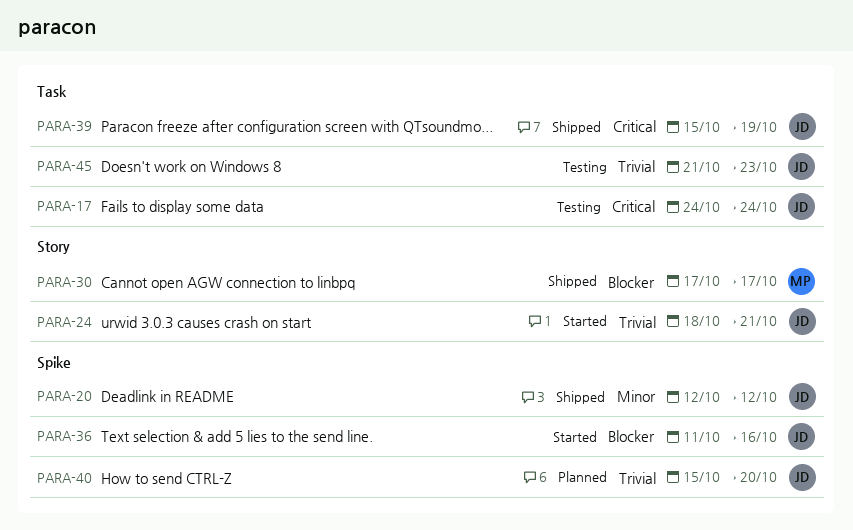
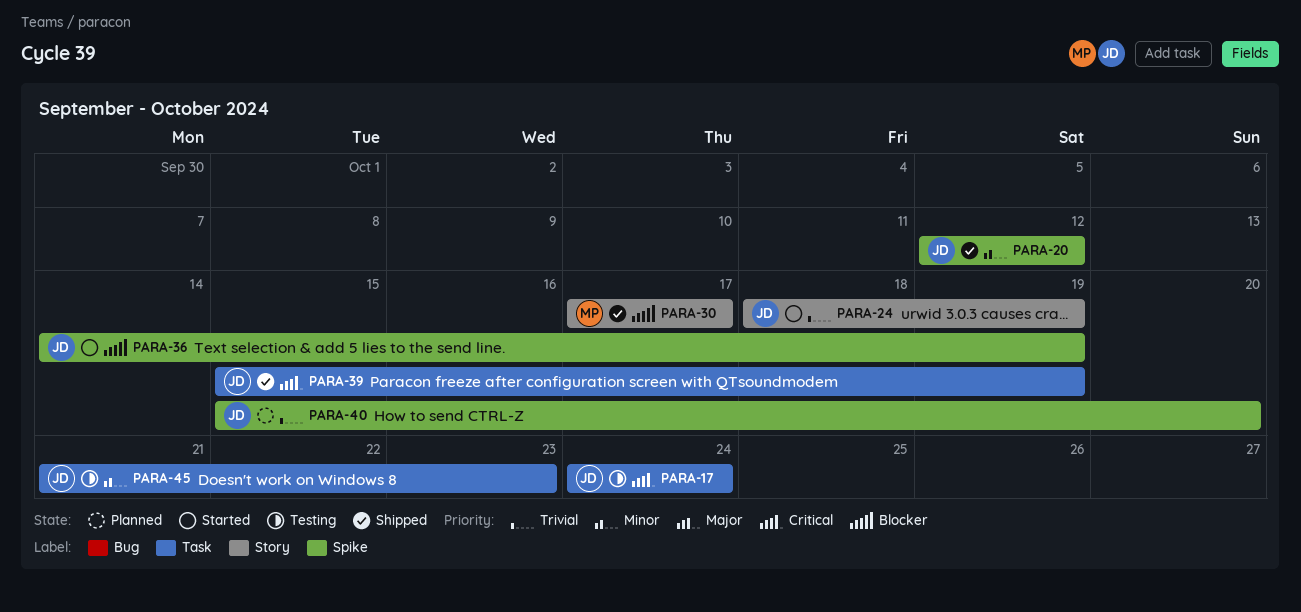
PARA-24, due: Oct 21 -> Oct 19
PARA-36, start: Oct 11 -> Oct 14
PARA-36, due: Oct 16 -> Oct 19
PARA-45, priority: Trivial -> Minor

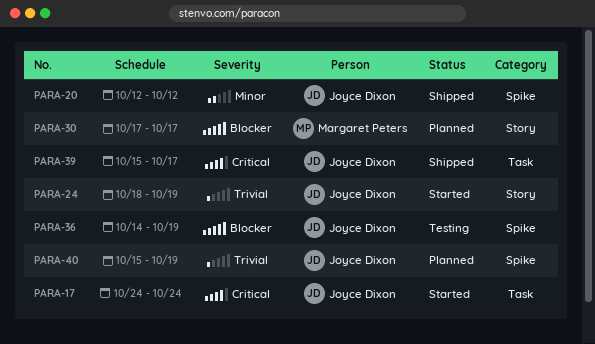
PARA-17, status: Testing -> Started
PARA-30, status: Shipped -> Planned
PARA-36, status: Started -> Testing
PARA-39, due: Oct 19 -> Oct 17
PARA-40, due: Oct 20 -> Oct 19
PARA-45: present -> none

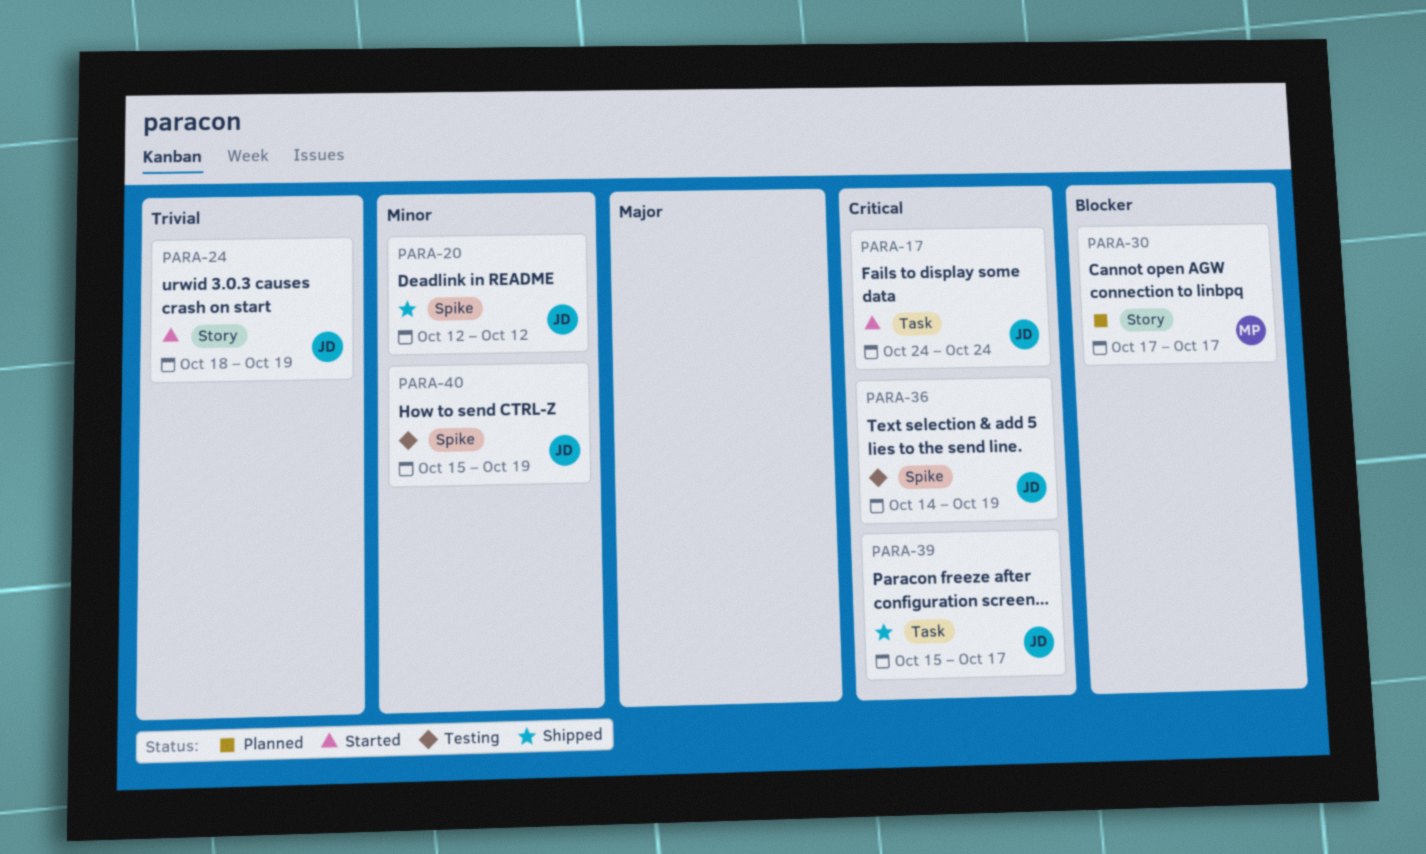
PARA-36, priority: Blocker -> Critical
PARA-40, status: Planned -> Testing
PARA-40, priority: Trivial -> Minor

